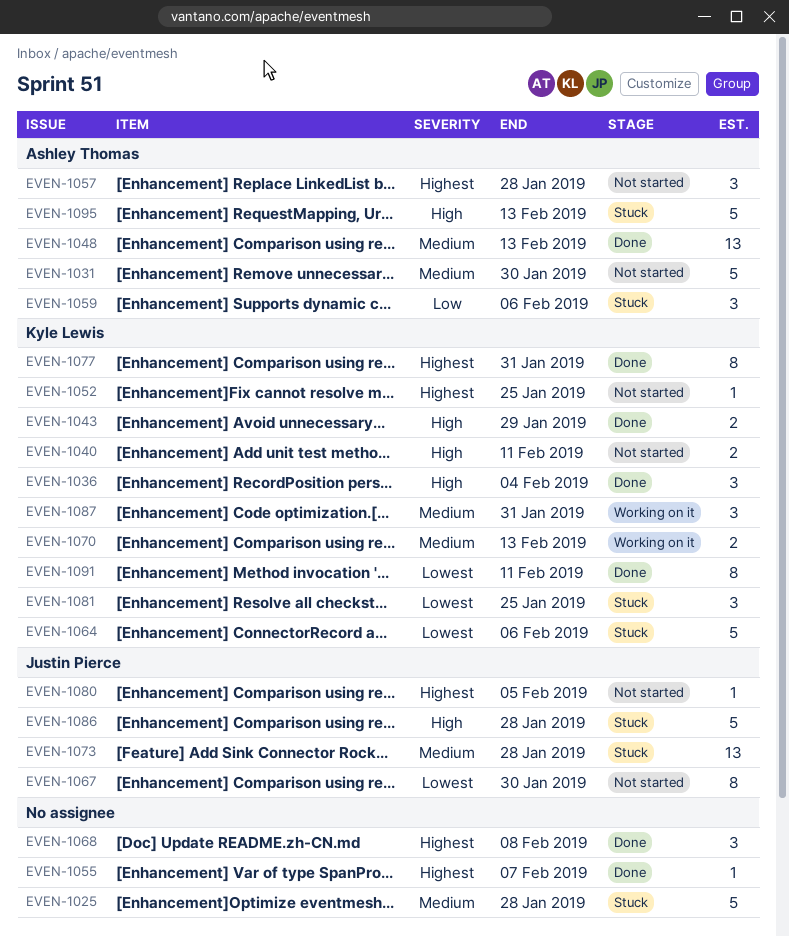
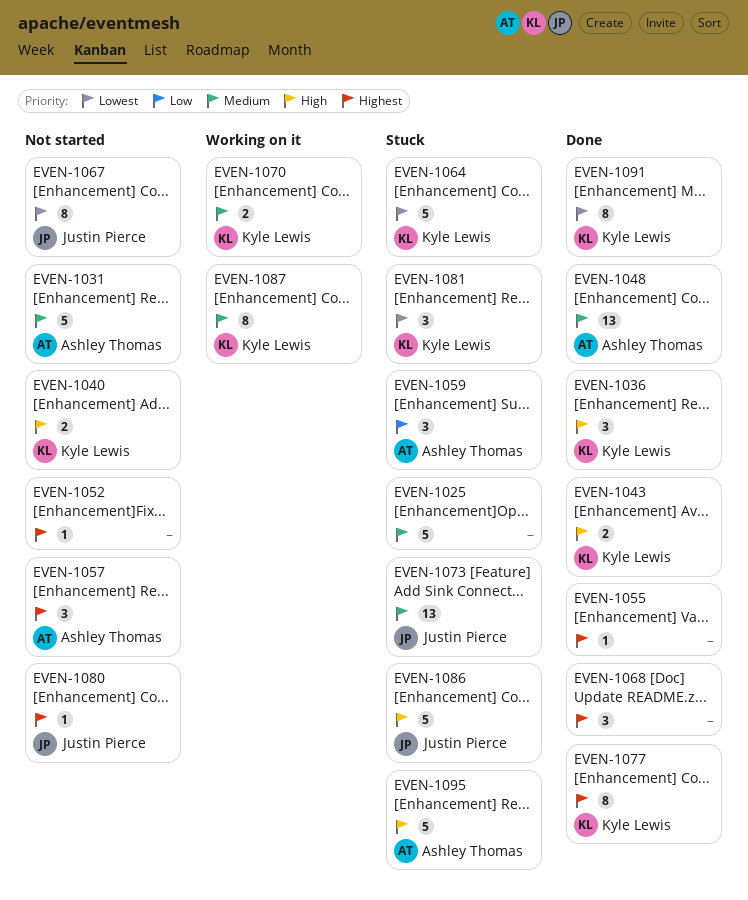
EVEN-1052, owner: Kyle Lewis -> none
EVEN-1087, estimate: 3 -> 8

